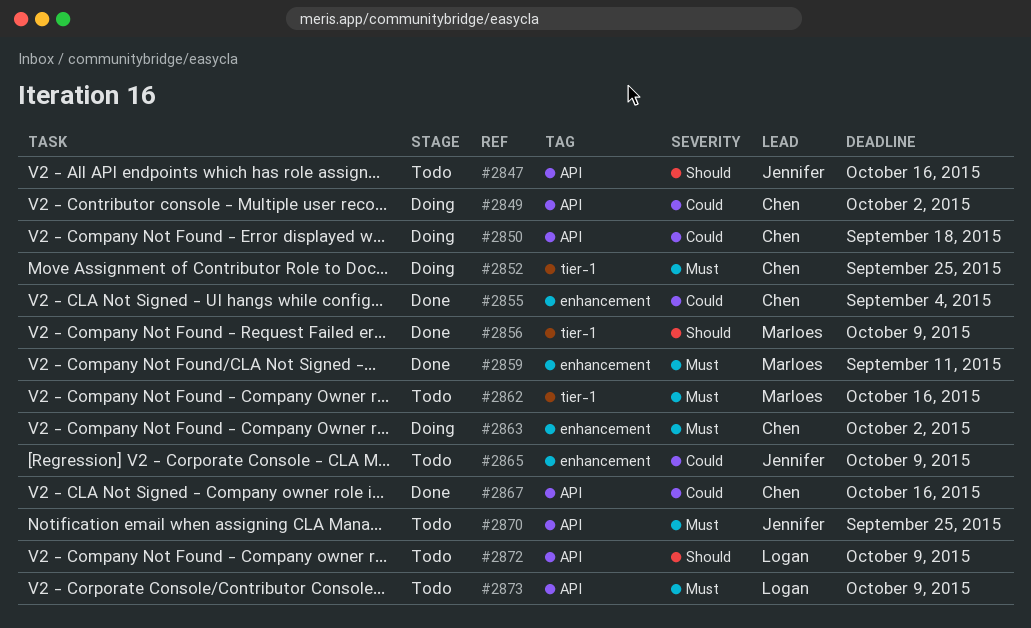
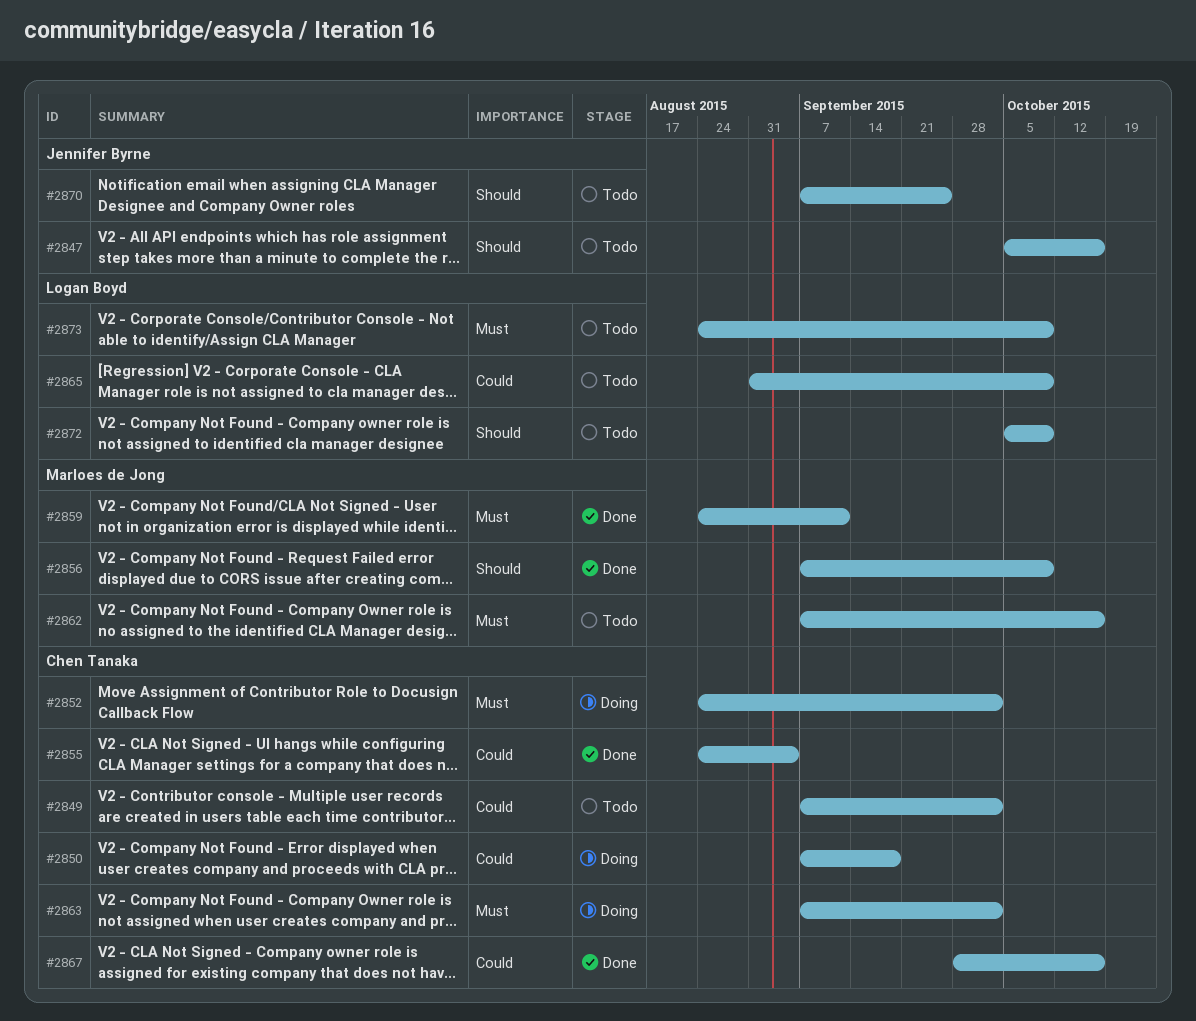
#2849, status: Doing -> Todo
#2852, due: Sep 25 -> Oct 2
#2865, owner: Jennifer Byrne -> Logan Boyd
#2870, priority: Must -> Should

